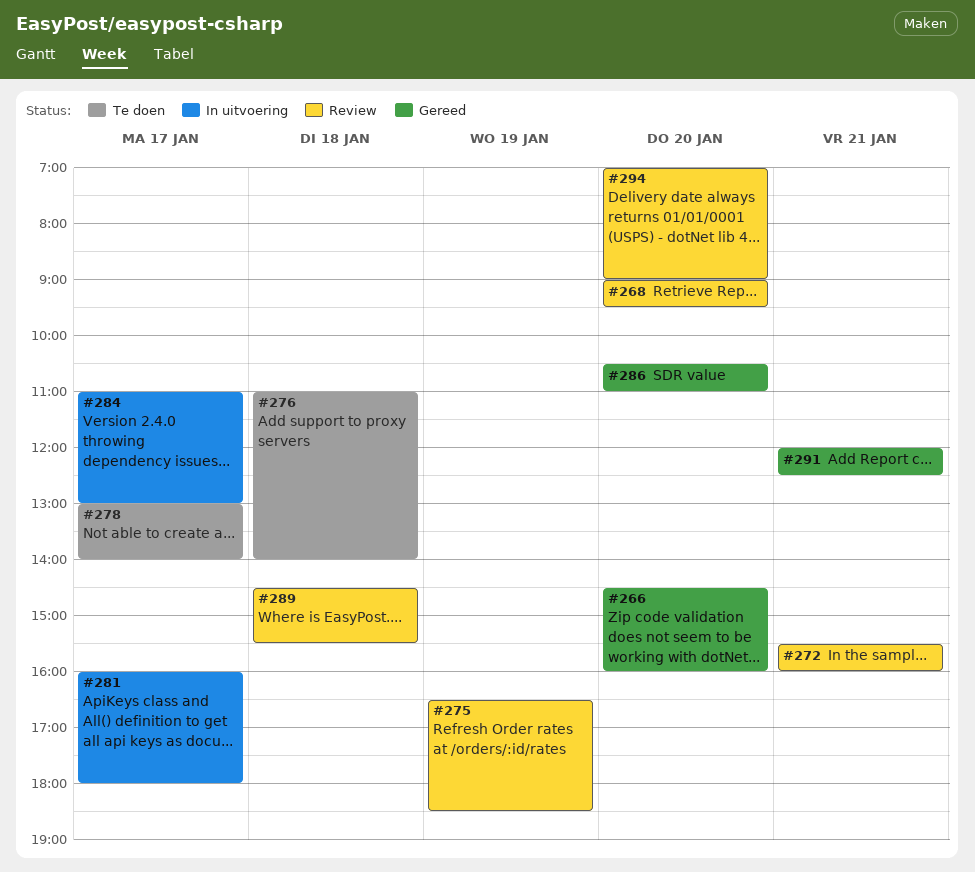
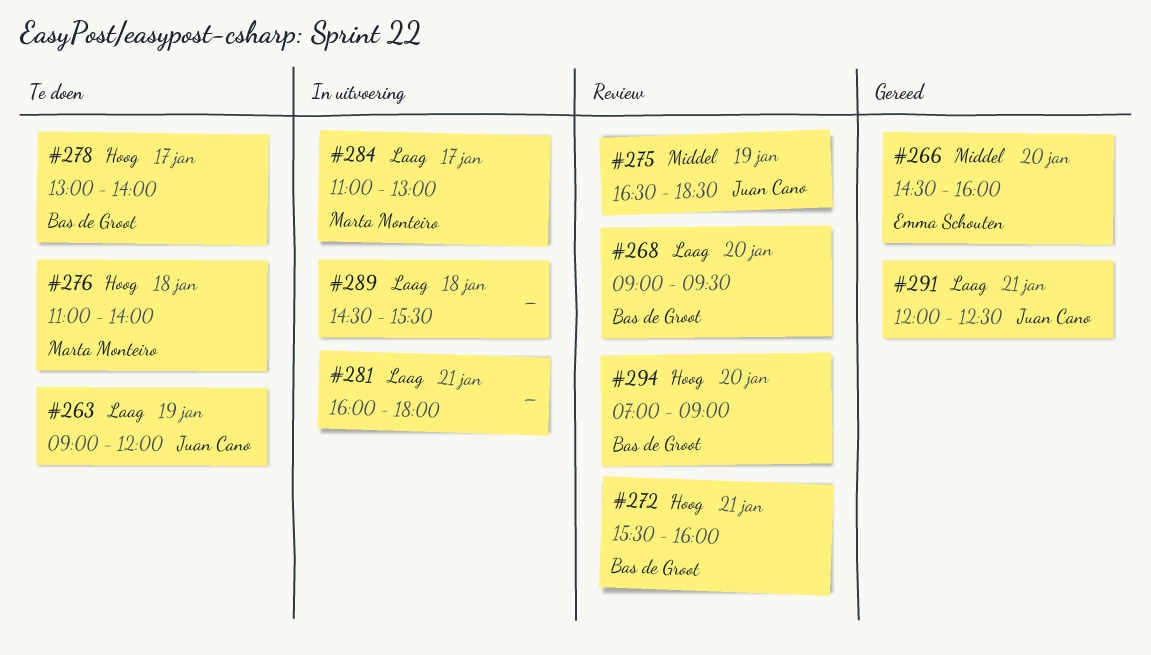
#263: none -> present
#281, day: Jan 17 -> Jan 21
#286: present -> none
#289, status: Review -> In uitvoering

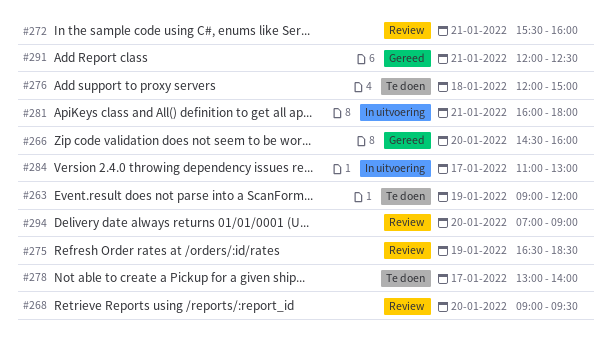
#276, begins: 11:00 -> 12:00
#276, ends: 14:00 -> 15:00
#289: present -> none

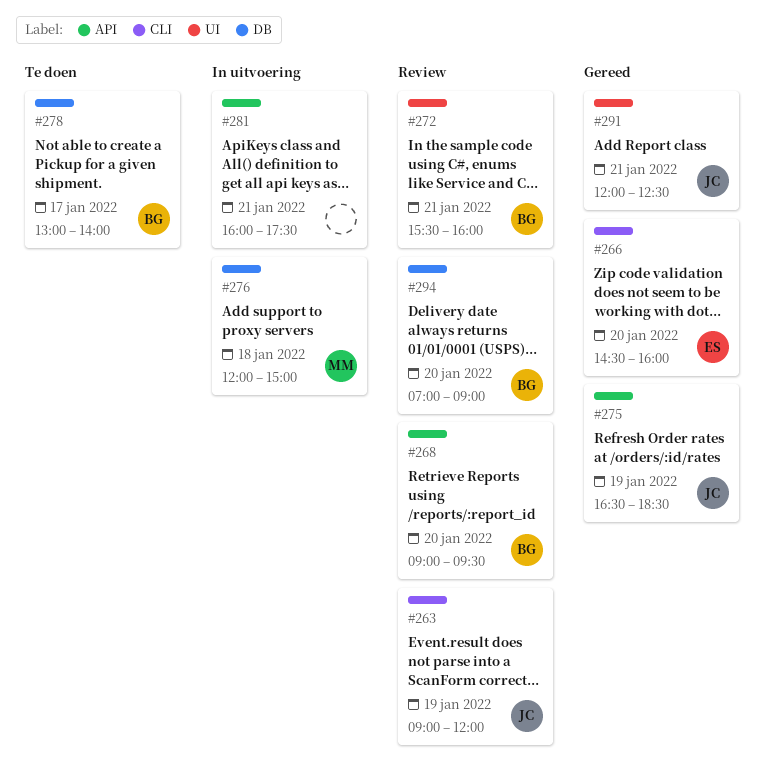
#263, status: Te doen -> Review
#275, status: Review -> Gereed
#276, status: Te doen -> In uitvoering
#281, ends: 18:00 -> 17:30
#284: present -> none

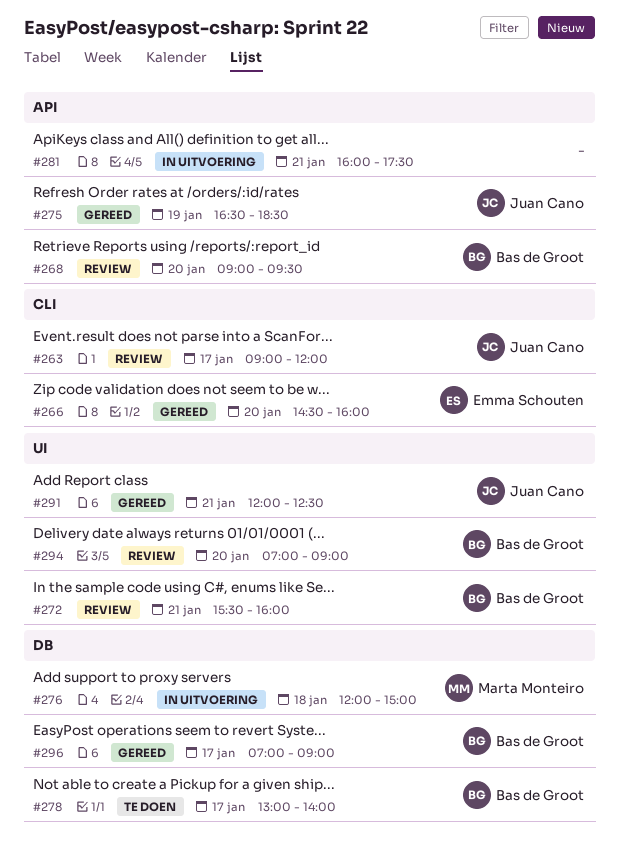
#263, day: Jan 19 -> Jan 17
#294, label: DB -> UI
#296: none -> present

